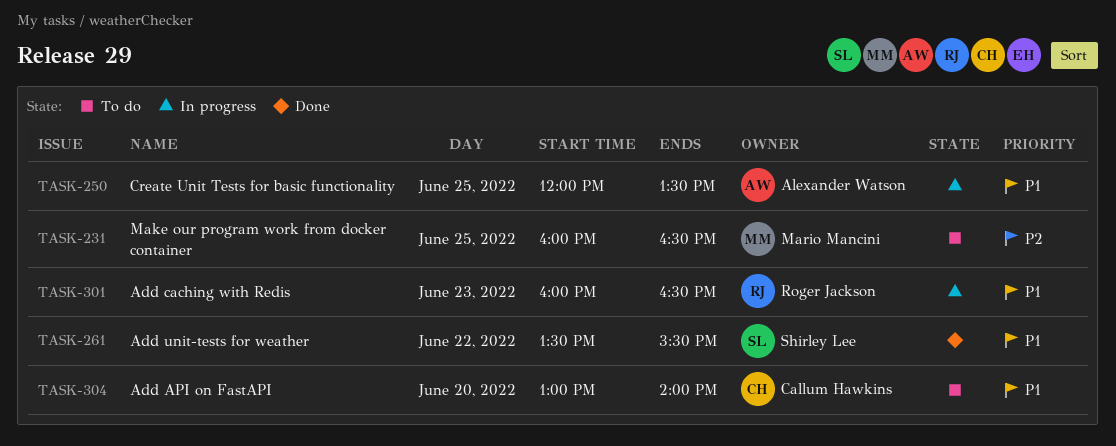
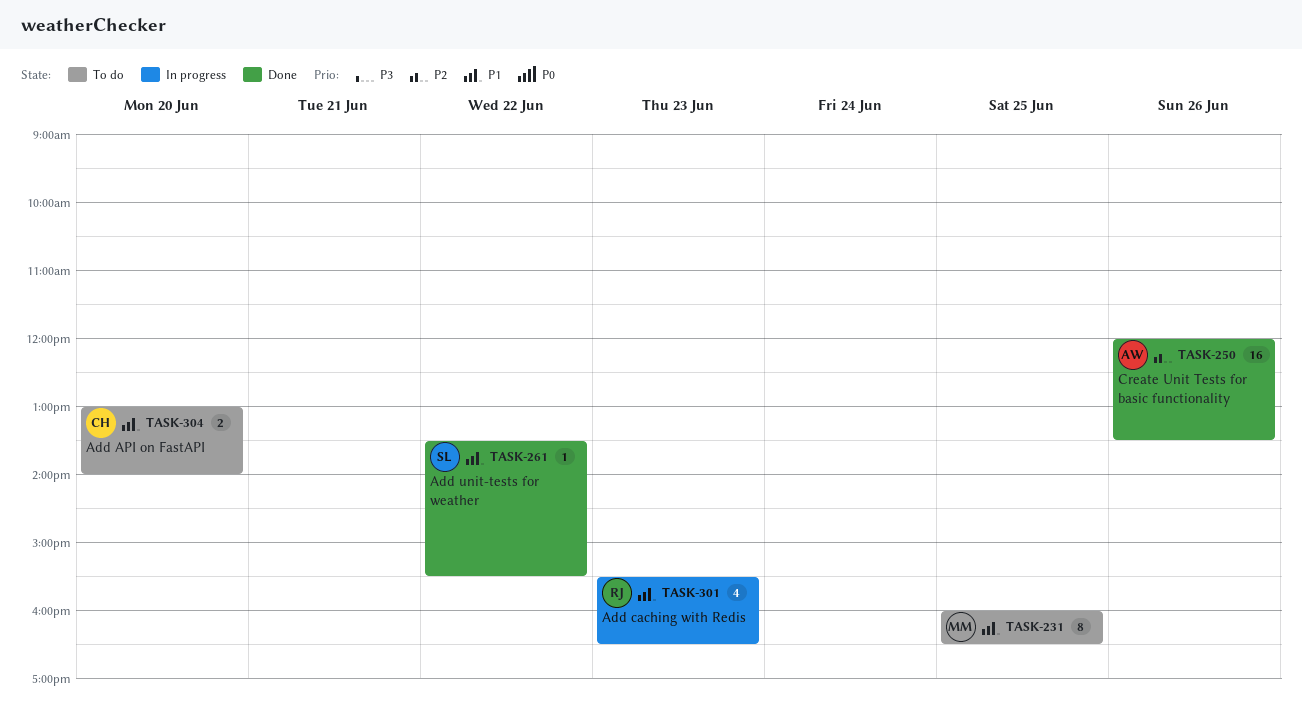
TASK-231, priority: P2 -> P1
TASK-250, status: In progress -> Done
TASK-250, priority: P1 -> P2
TASK-250, day: Jun 25 -> Jun 26
TASK-301, begins: 16:00 -> 15:30

